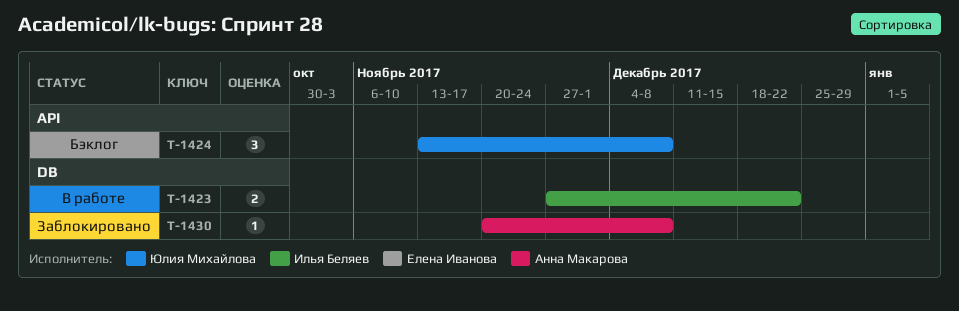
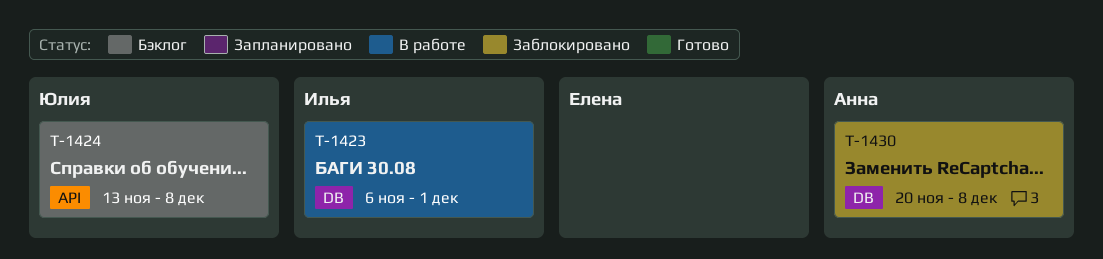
T-1423, start: Nov 27 -> Nov 6
T-1423, due: Dec 22 -> Dec 1

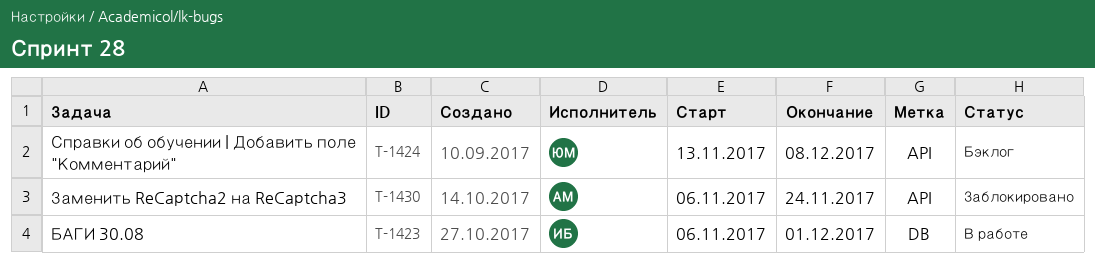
T-1430, label: DB -> API
T-1430, start: Nov 20 -> Nov 6
T-1430, due: Dec 8 -> Nov 24

